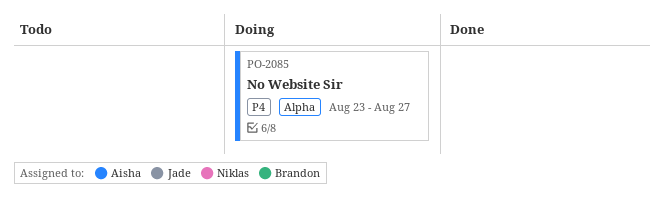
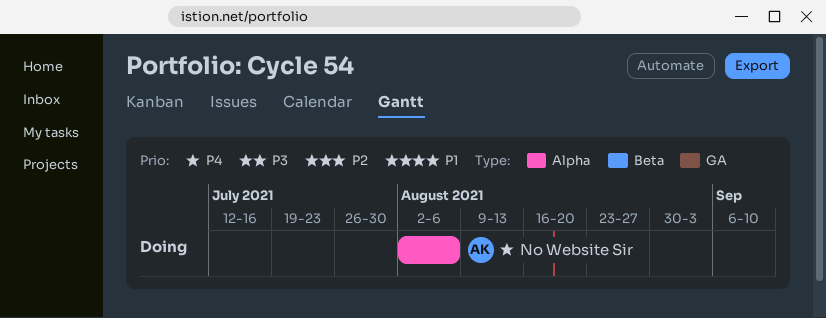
No Website Sir, start: Aug 23 -> Aug 2
No Website Sir, due: Aug 27 -> Aug 6

